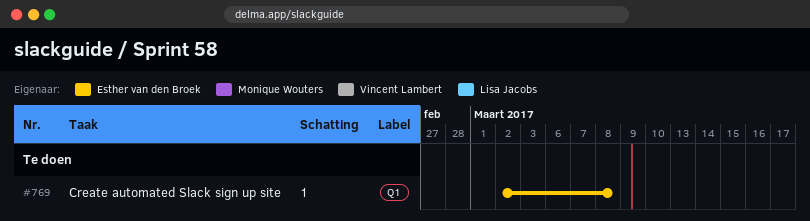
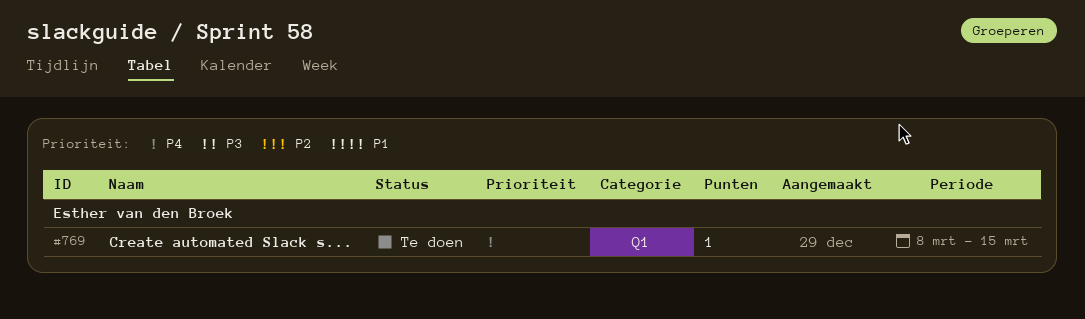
#769, start: Mar 2 -> Mar 8
#769, due: Mar 8 -> Mar 15

